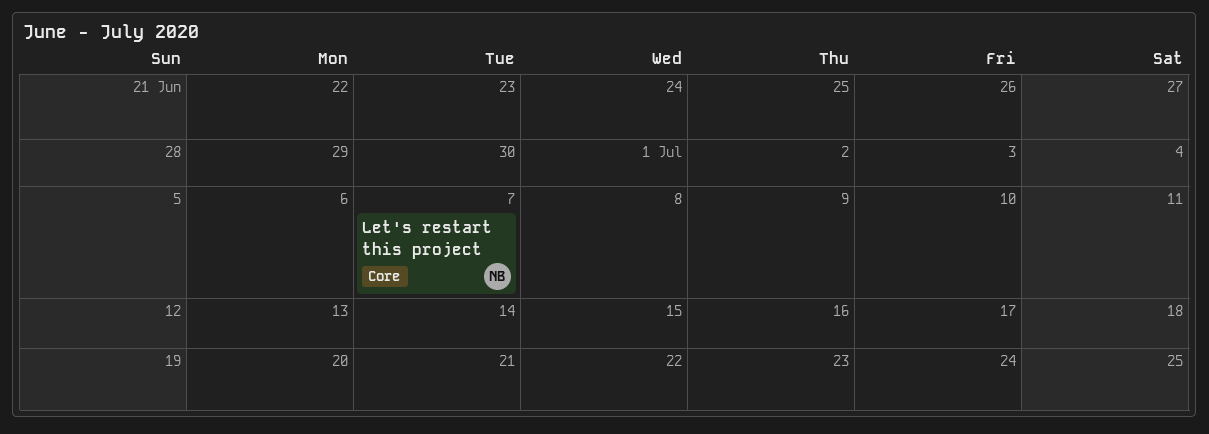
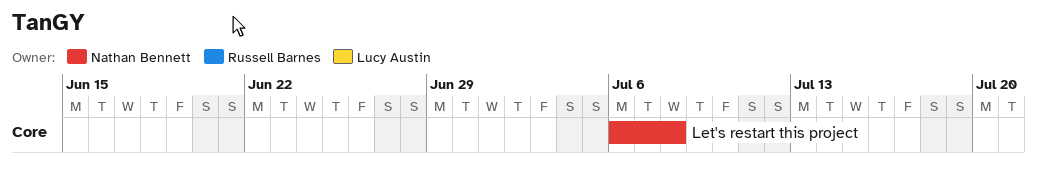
Let's restart this project, due: Jul 7 -> Jul 8

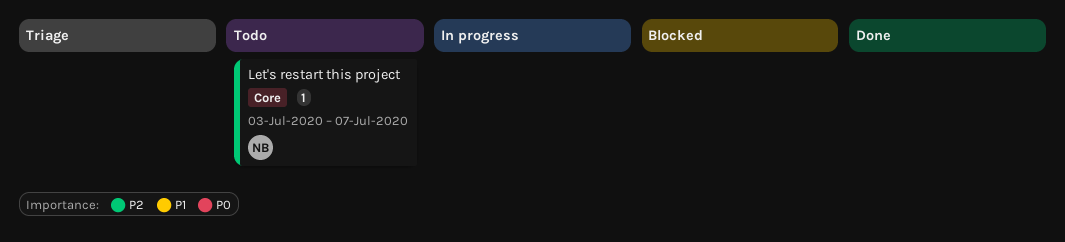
Let's restart this project, start: Jul 6 -> Jul 3
Let's restart this project, due: Jul 8 -> Jul 7

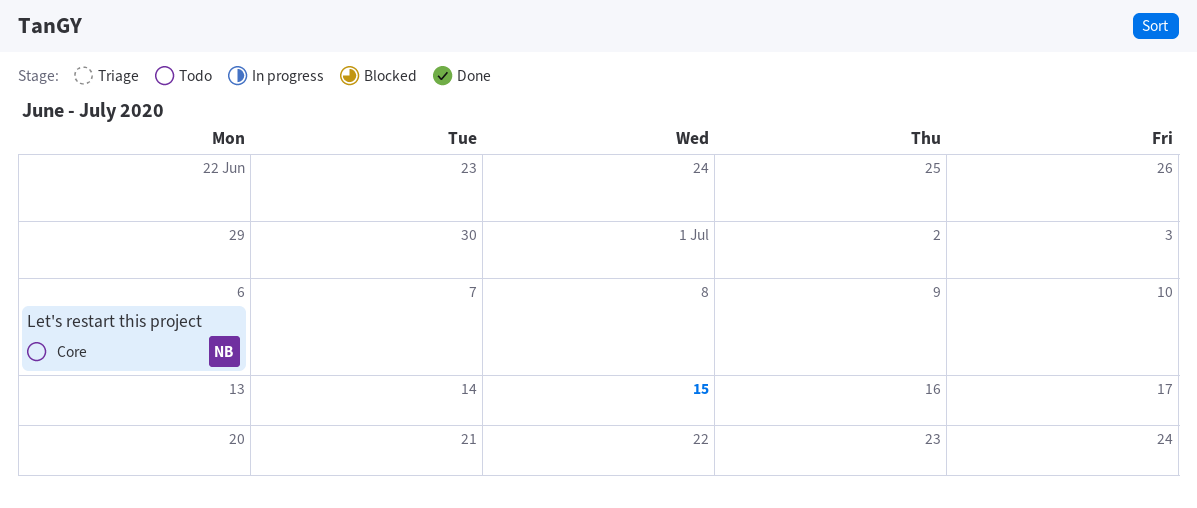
Let's restart this project, due: Jul 7 -> Jul 6

